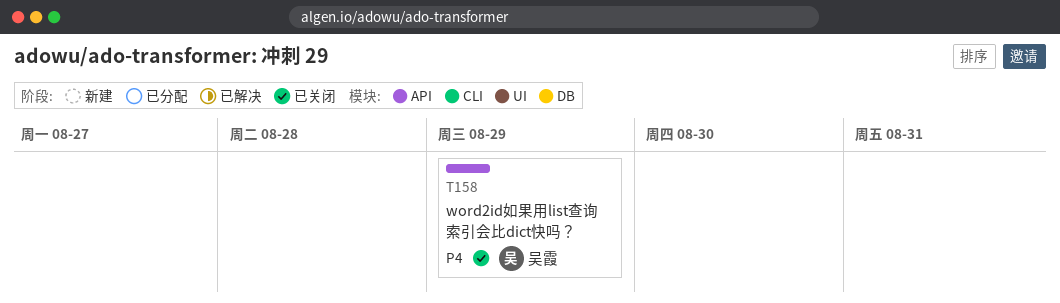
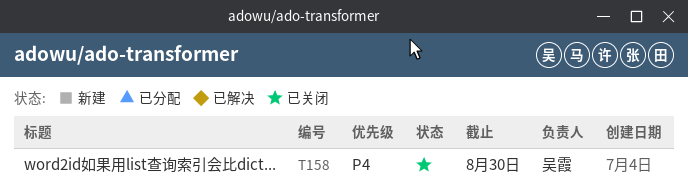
T158, due: Aug 29 -> Aug 30

